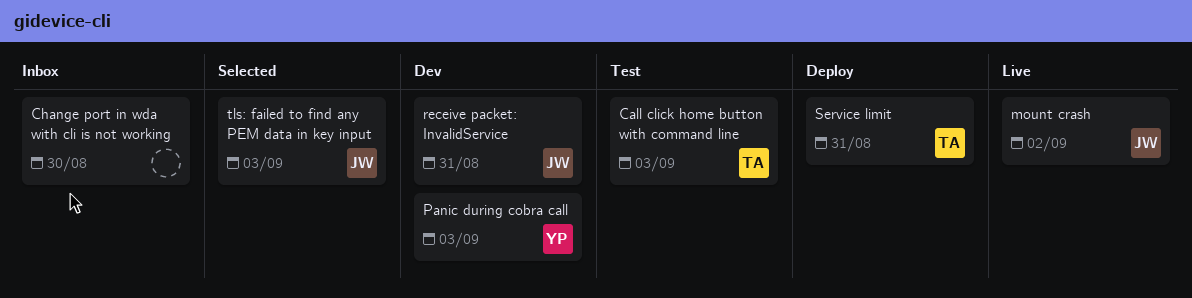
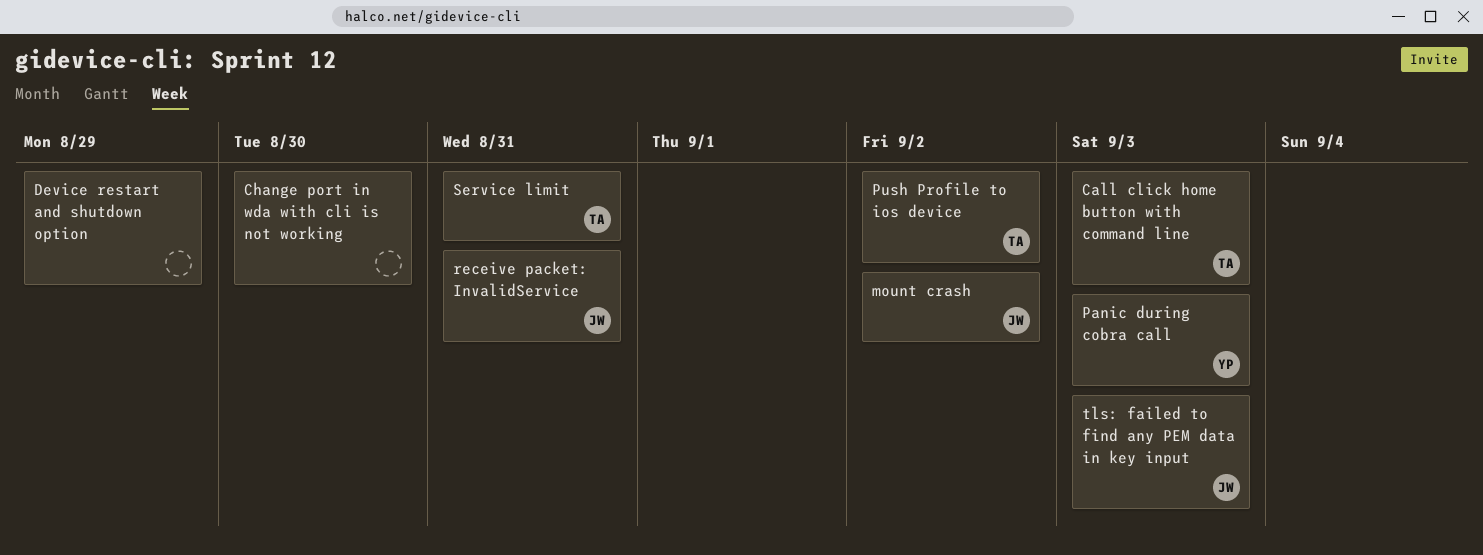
Device restart and shutdown option: none -> present
Push Profile to ios device: none -> present

